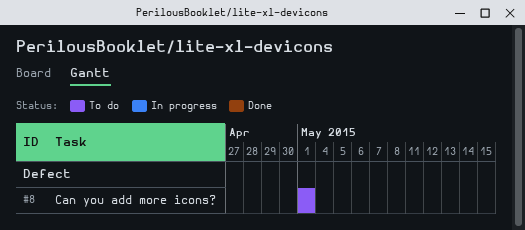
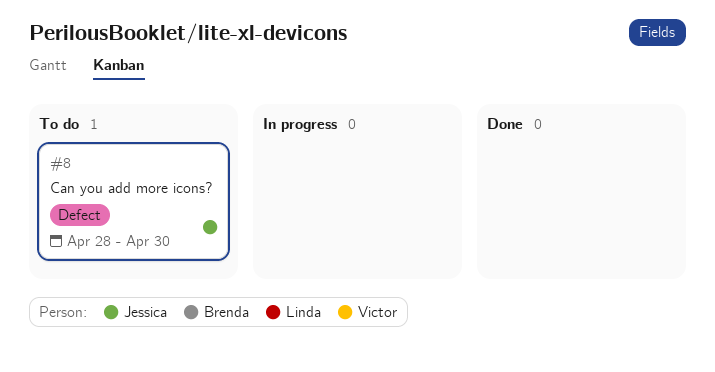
#8, start: May 1 -> Apr 28
#8, due: May 1 -> Apr 30

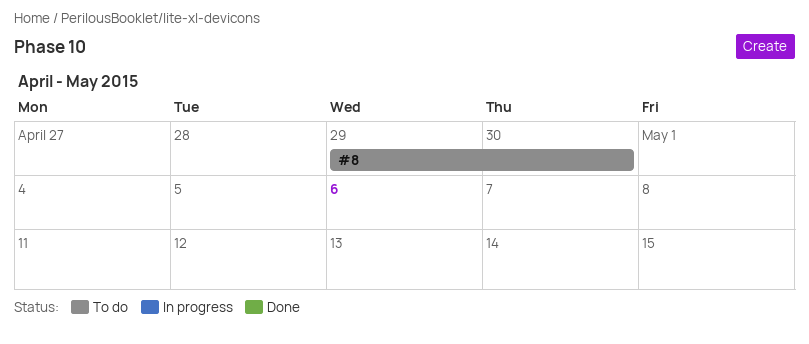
#8, start: Apr 28 -> Apr 29

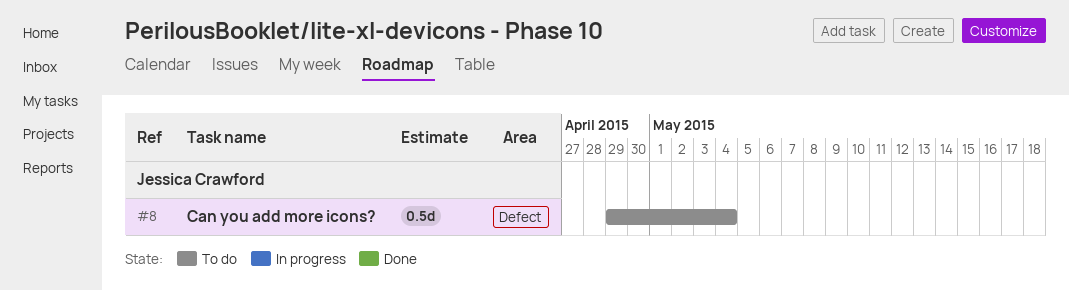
#8, due: Apr 30 -> May 4

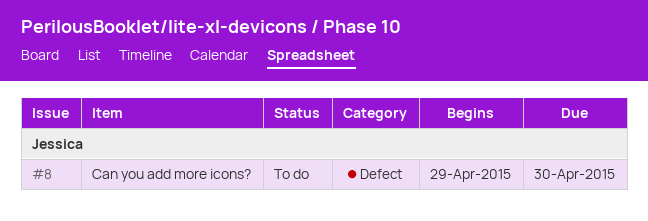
#8, due: May 4 -> Apr 30

